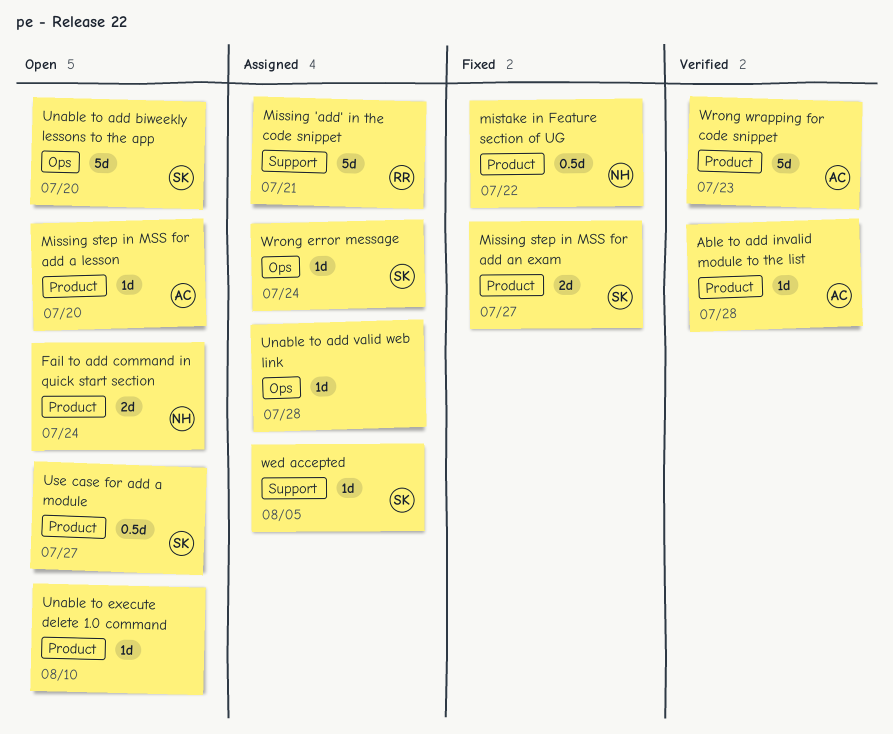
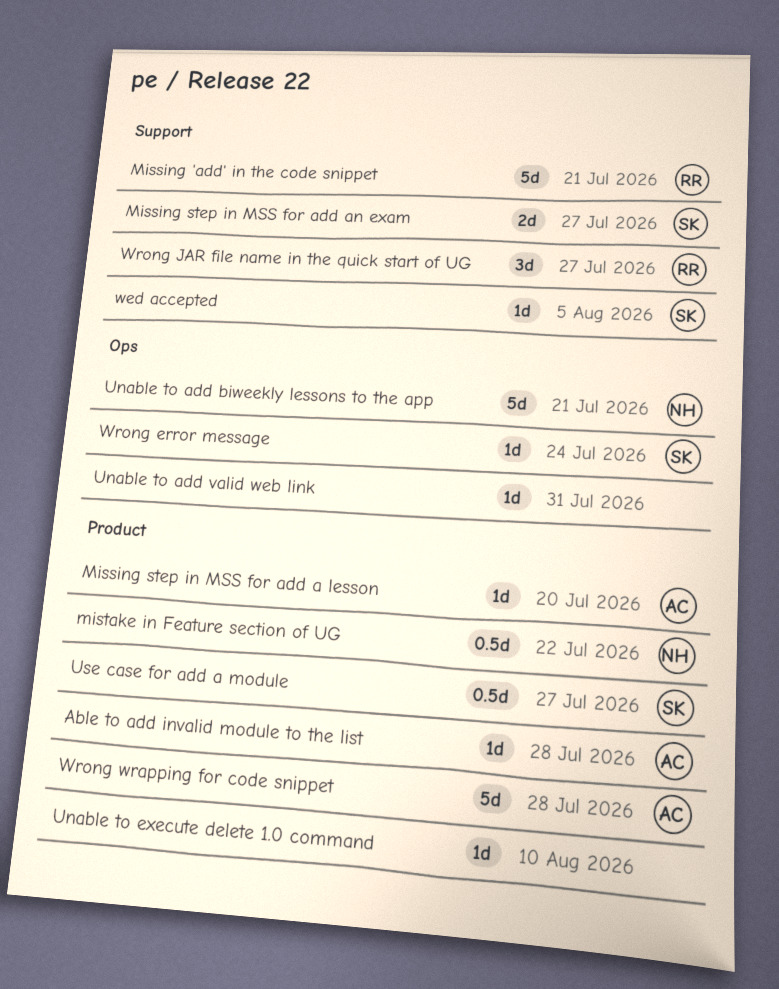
Fail to add command in quick start section: present -> none
Missing step in MSS for add an exam, label: Product -> Support
Unable to add biweekly lessons to the app, owner: SK -> NH
Unable to add biweekly lessons to the app, due: Jul 20 -> Jul 21
Unable to add valid web link, due: Jul 28 -> Jul 31
Wrong JAR file name in the quick start of UG: none -> present
Wrong wrapping for code snippet, due: Jul 23 -> Jul 28

